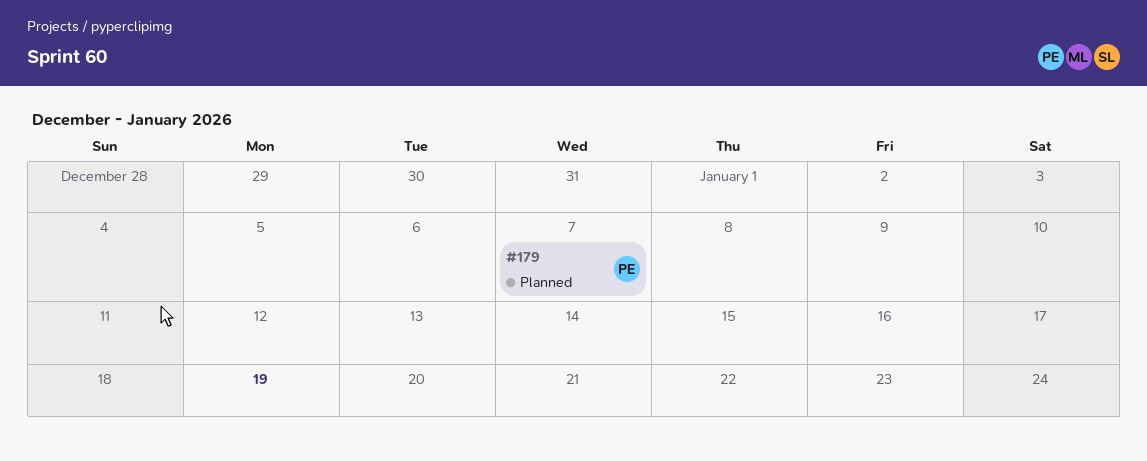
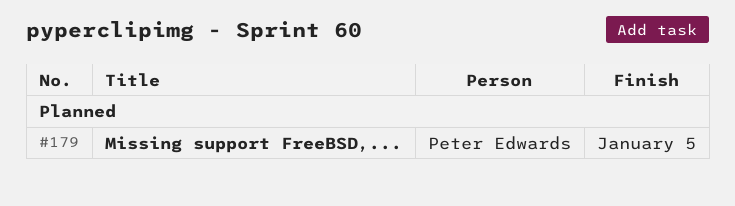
#179, due: Jan 7 -> Jan 5

